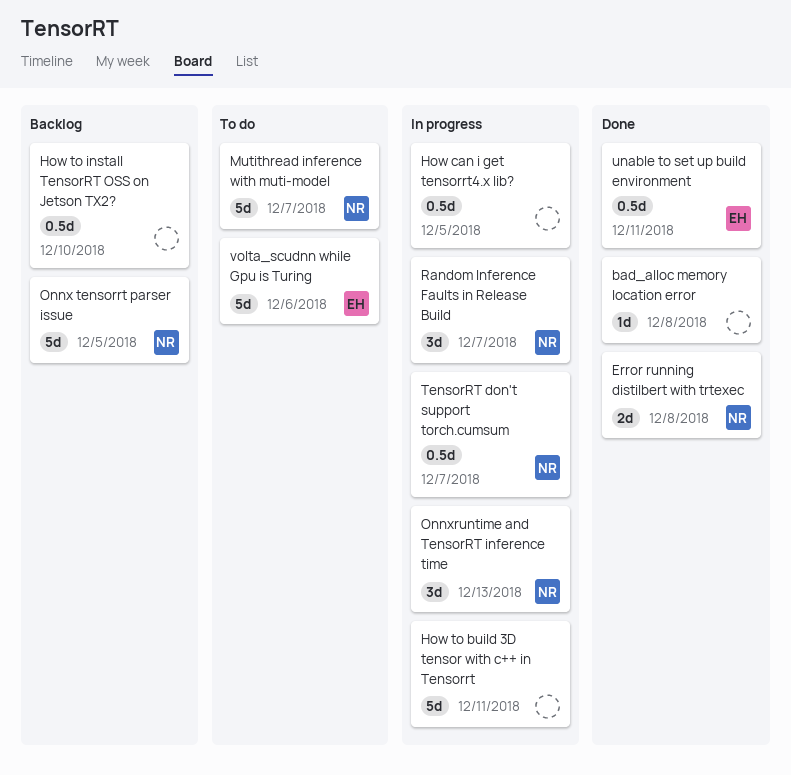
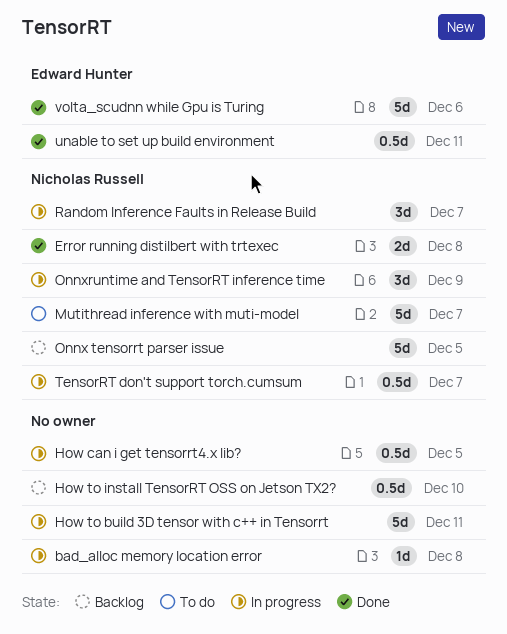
bad_alloc memory location error, status: Done -> In progress
Onnxruntime and TensorRT inference time, due: Dec 13 -> Dec 9
volta_scudnn while Gpu is Turing, status: To do -> Done

